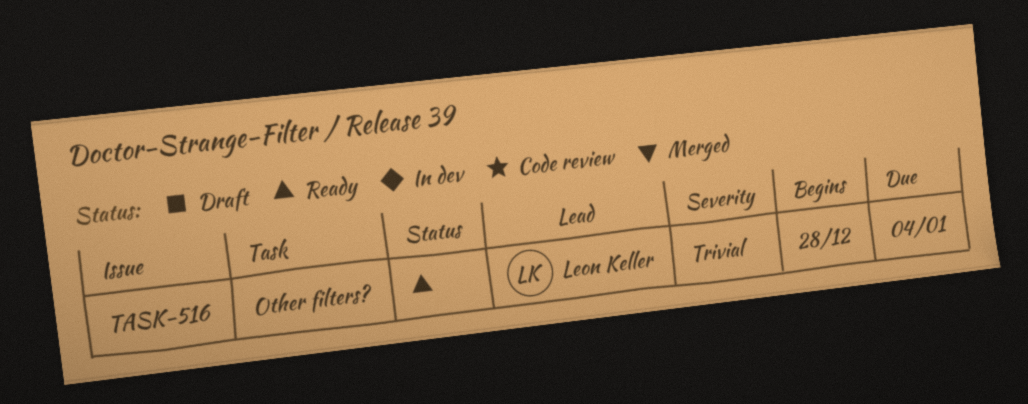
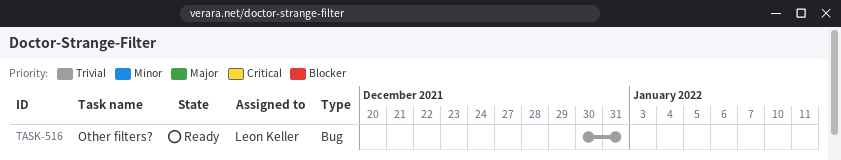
TASK-516, start: Dec 28 -> Dec 30
TASK-516, due: Jan 4 -> Dec 31

